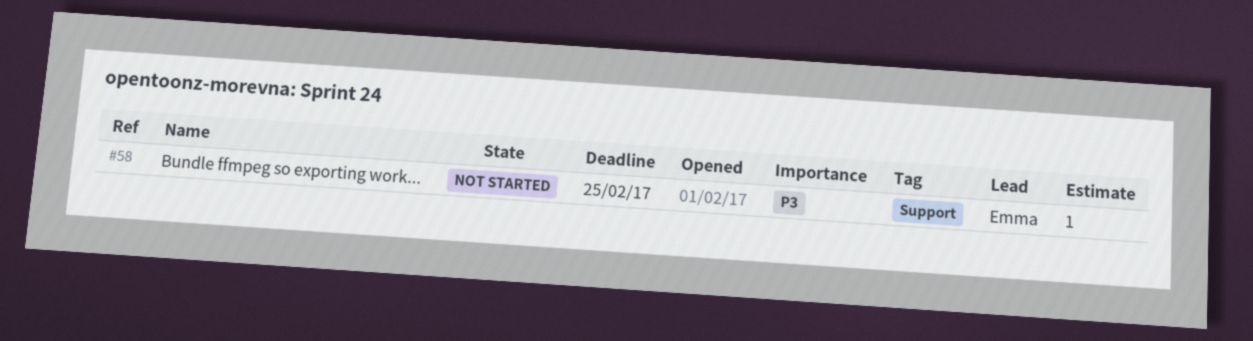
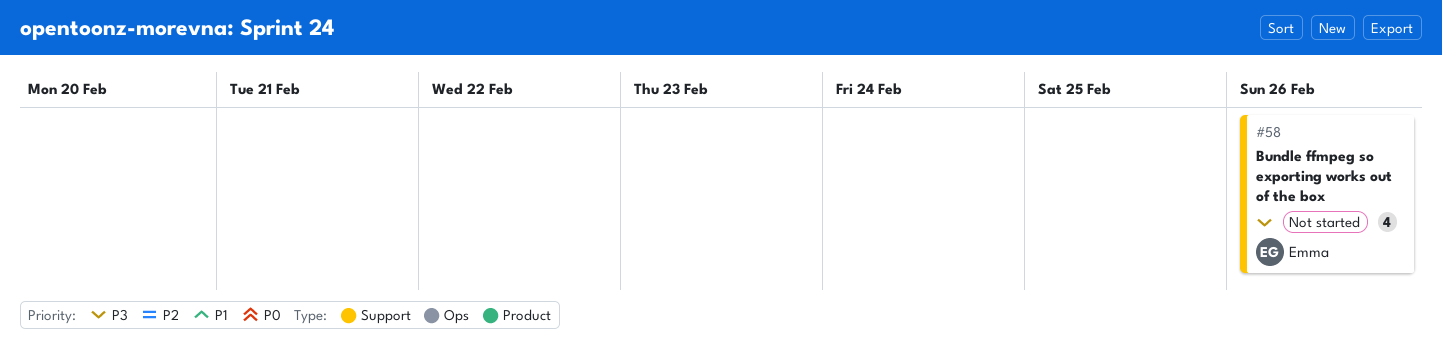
#58, estimate: 1 -> 4
#58, due: Feb 25 -> Feb 26

